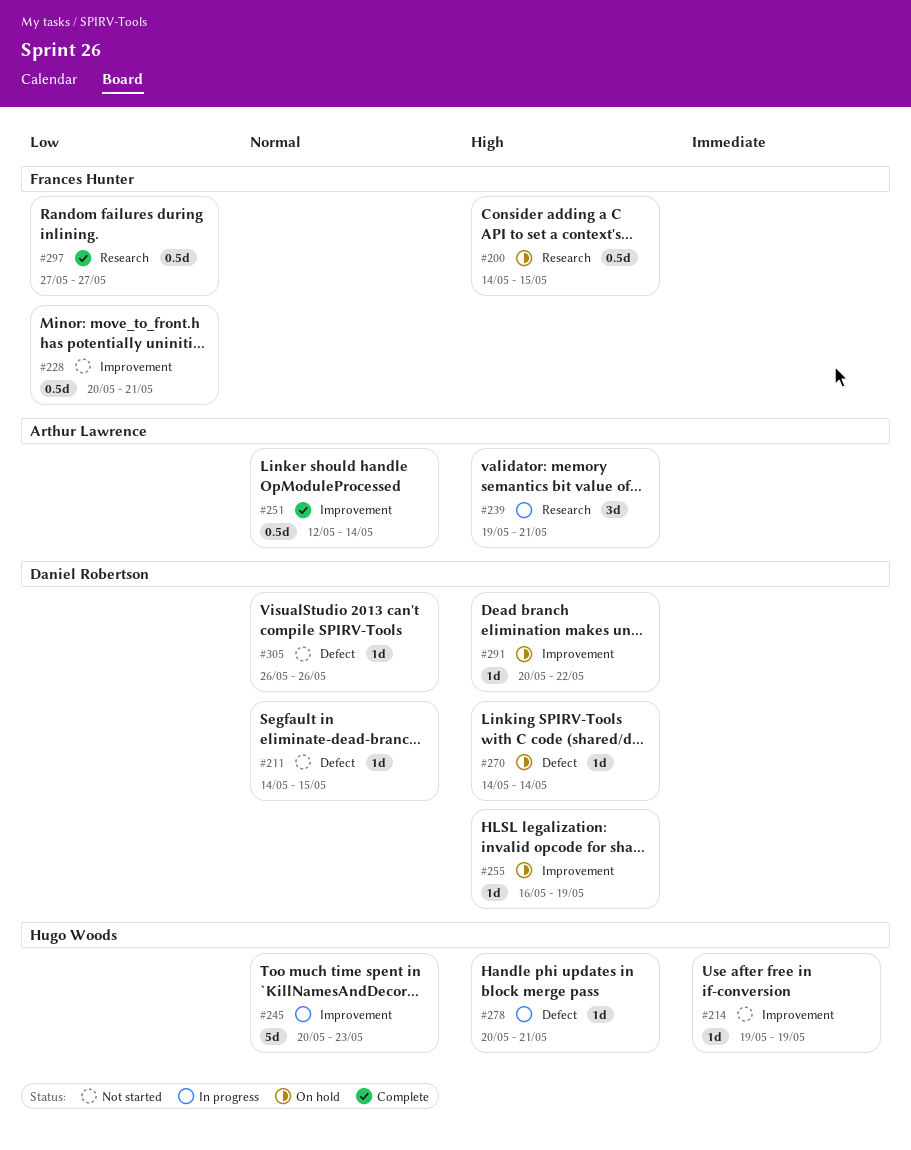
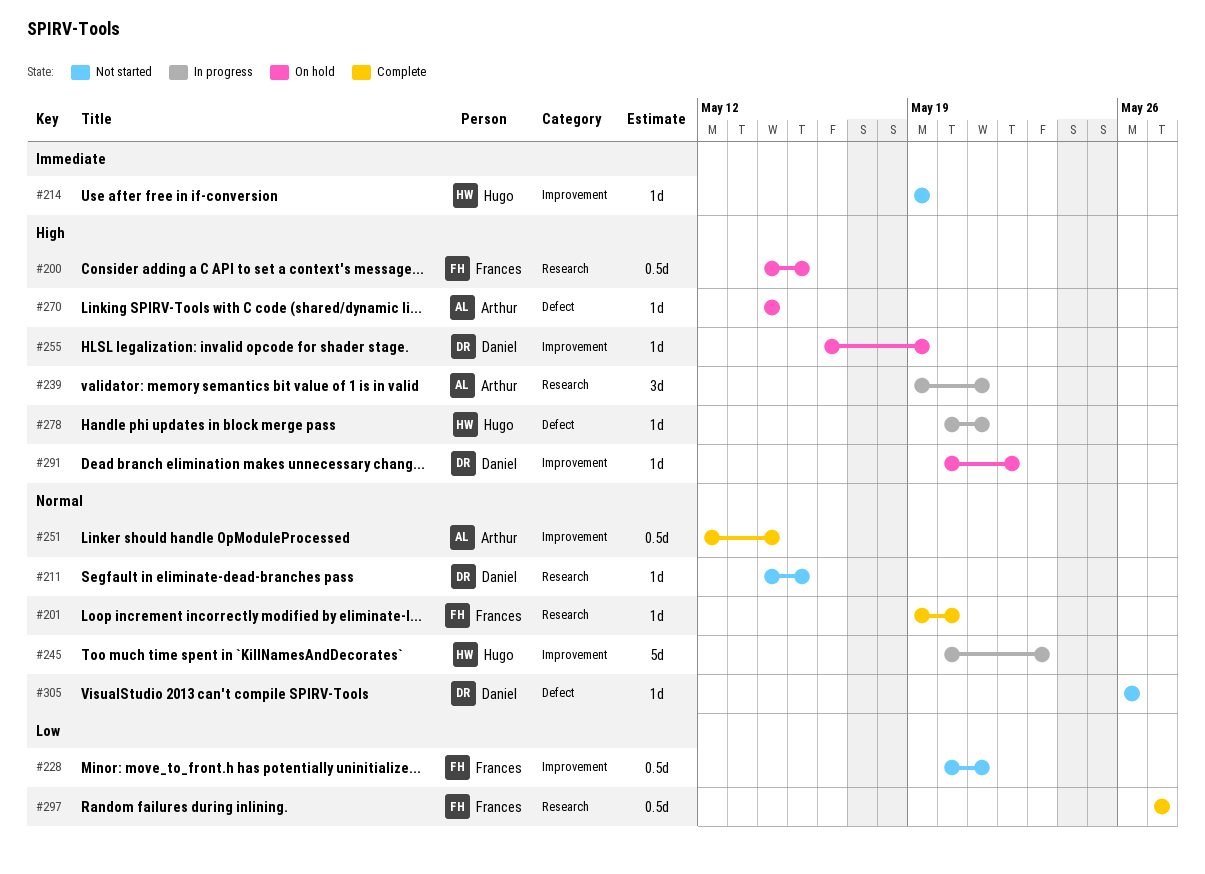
#201: none -> present
#211, label: Defect -> Research
#270, owner: Daniel Robertson -> Arthur Lawrence

